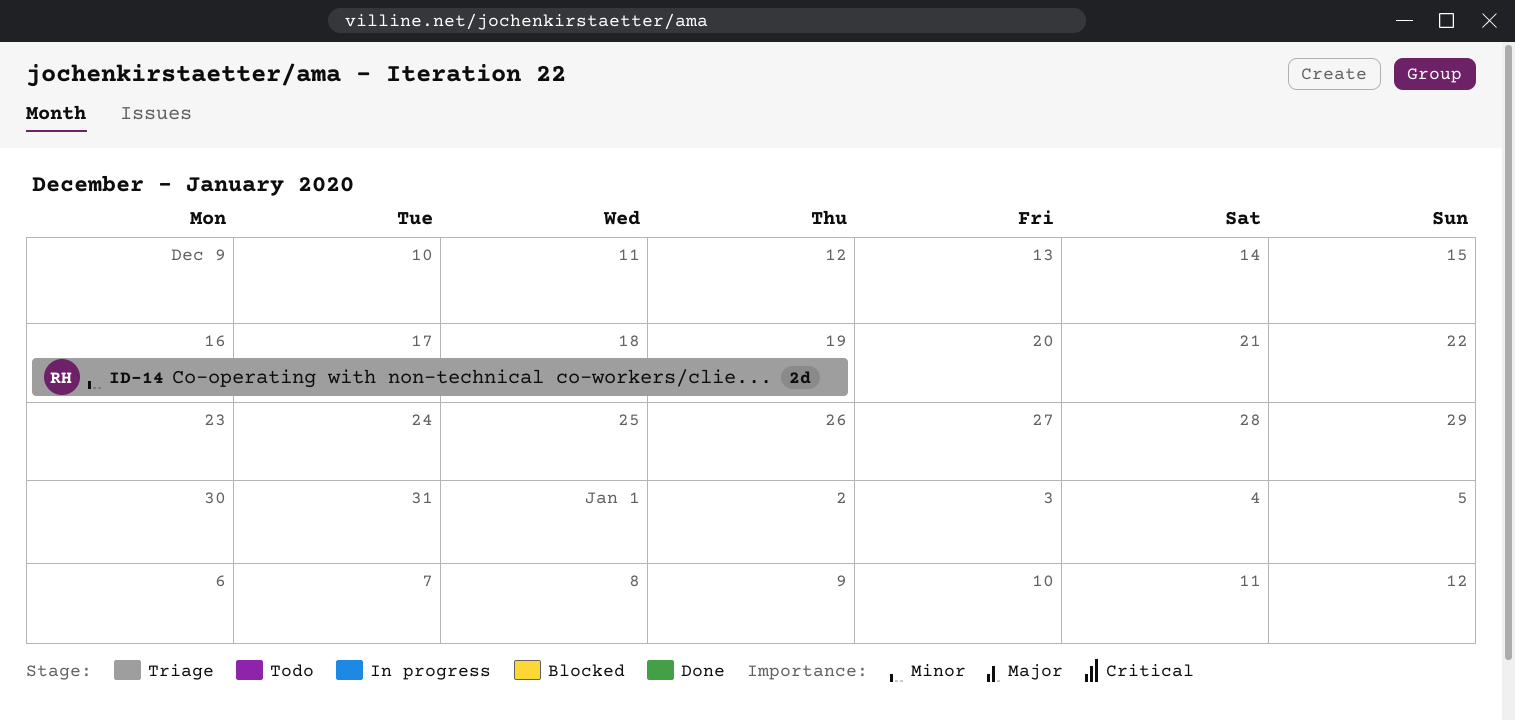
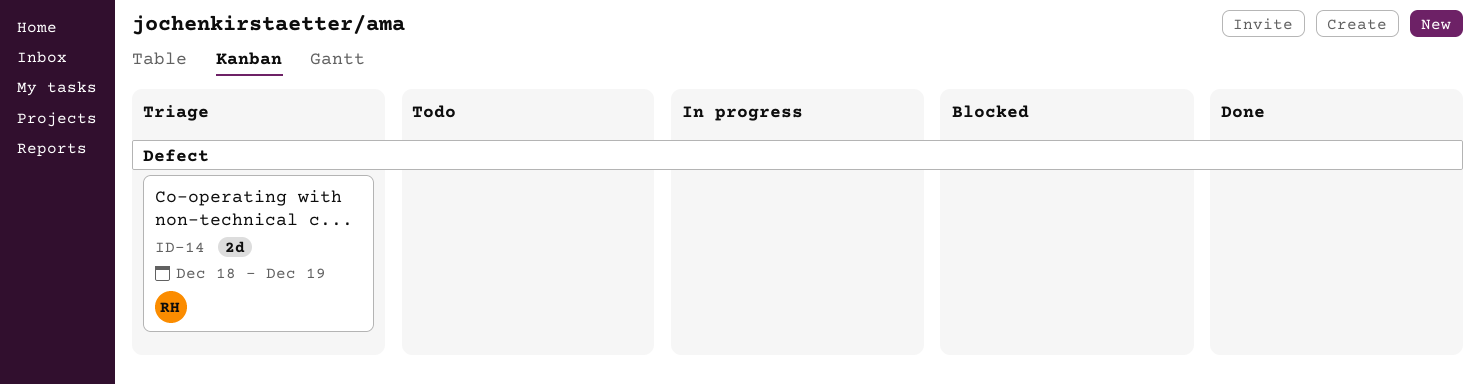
ID-14, start: Dec 16 -> Dec 18

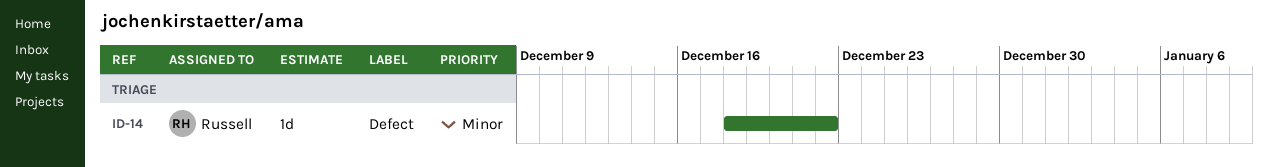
ID-14, estimate: 2d -> 1d
ID-14, due: Dec 19 -> Dec 22

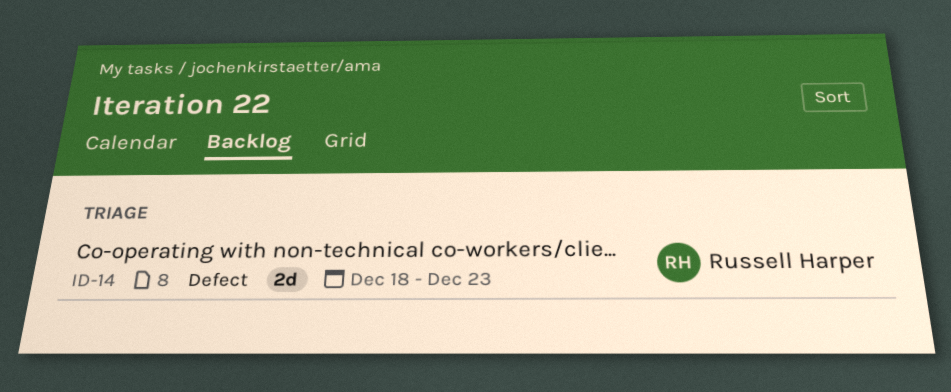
ID-14, estimate: 1d -> 2d
ID-14, due: Dec 22 -> Dec 23

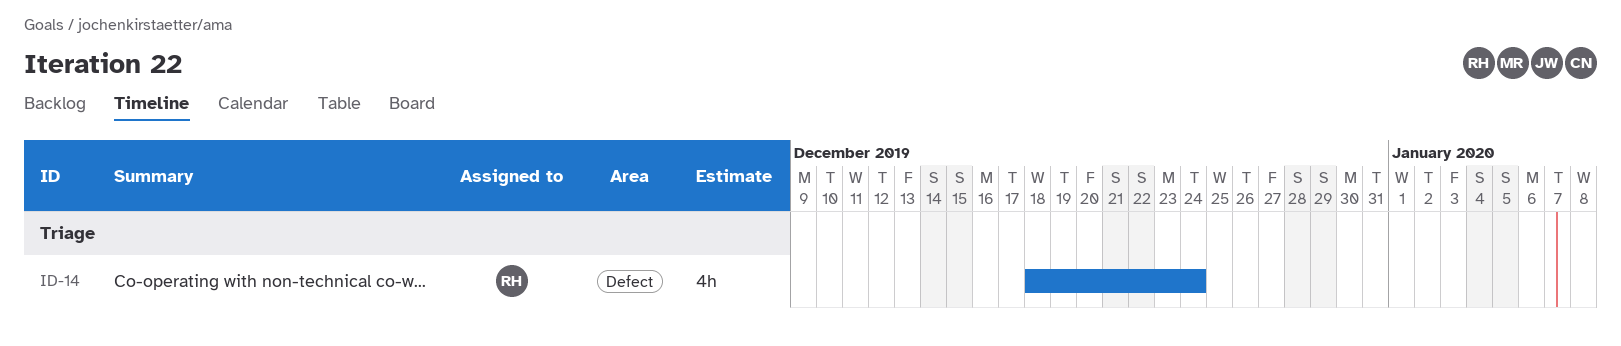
ID-14, estimate: 2d -> 4h
ID-14, due: Dec 23 -> Dec 24

